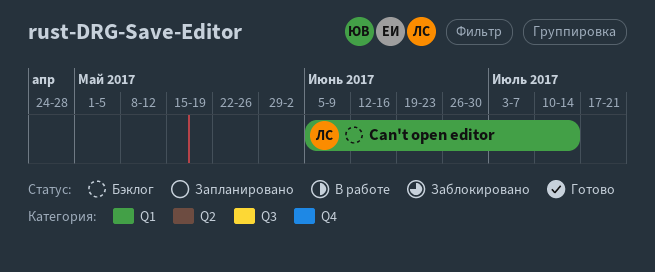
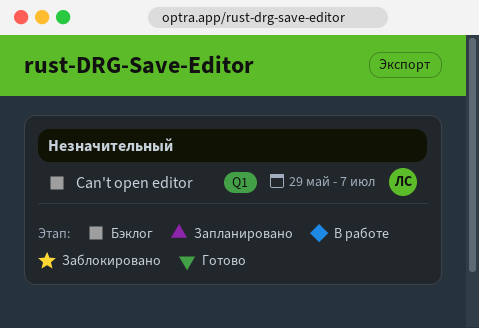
Can't open editor, start: Jun 5 -> May 29
Can't open editor, due: Jul 14 -> Jul 7

